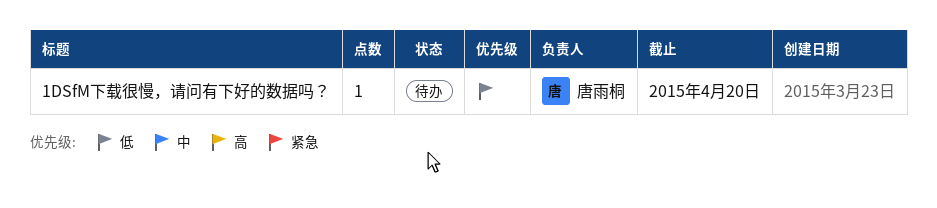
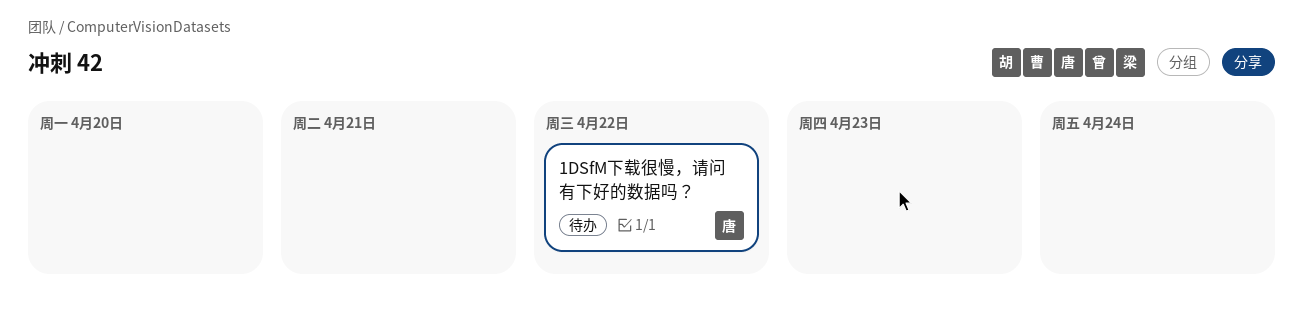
1DSfM下载很慢，请问有下好的数据吗？, due: Apr 20 -> Apr 22

